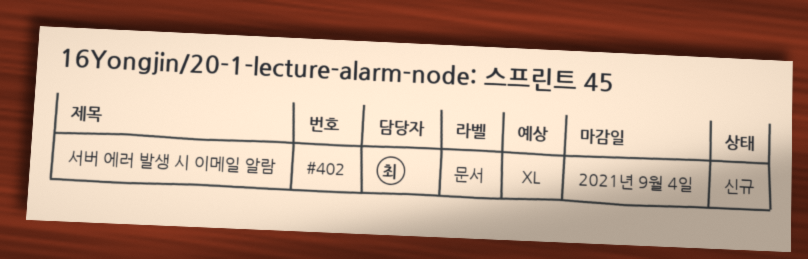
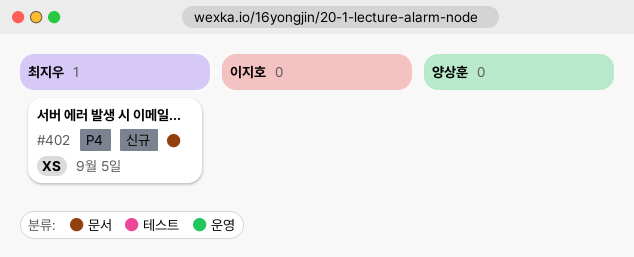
#402, estimate: XL -> XS
#402, due: Sep 4 -> Sep 5

